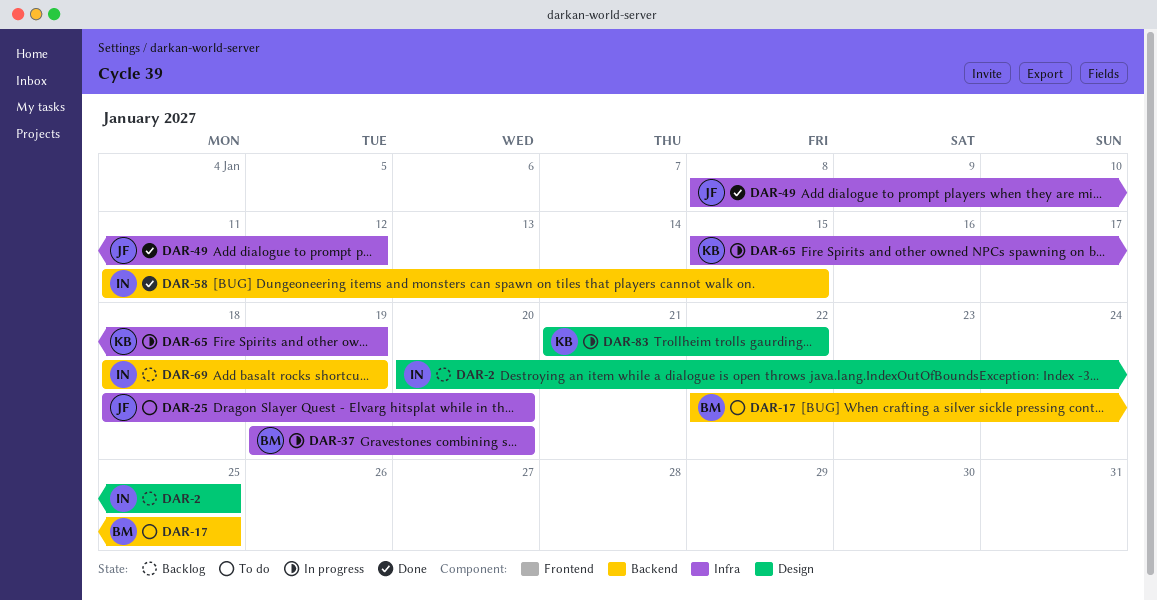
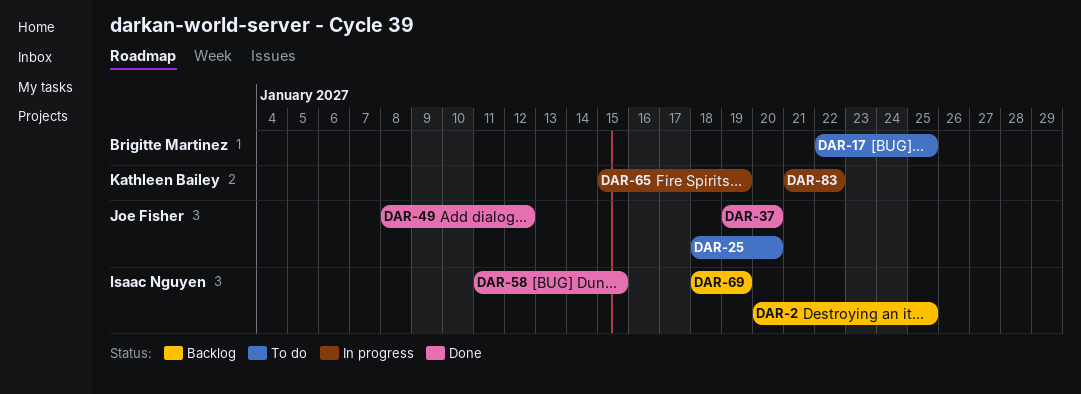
DAR-37, status: In progress -> Done
DAR-37, owner: Brigitte Martinez -> Joe Fisher

